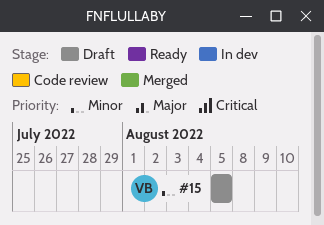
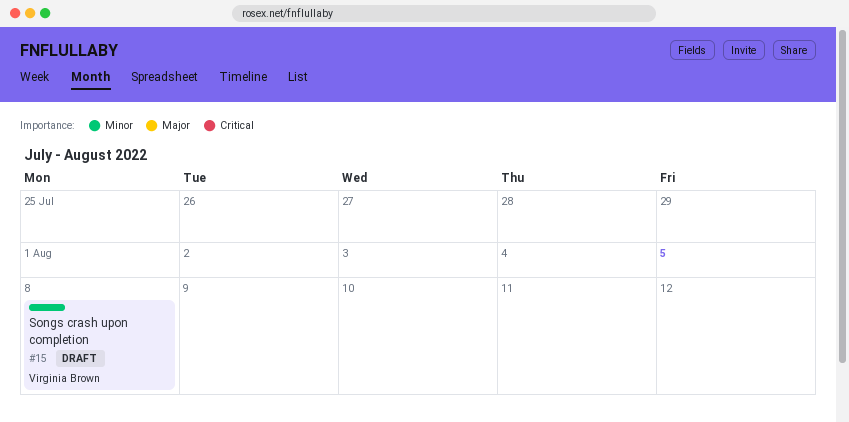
#15, due: Aug 5 -> Aug 8

